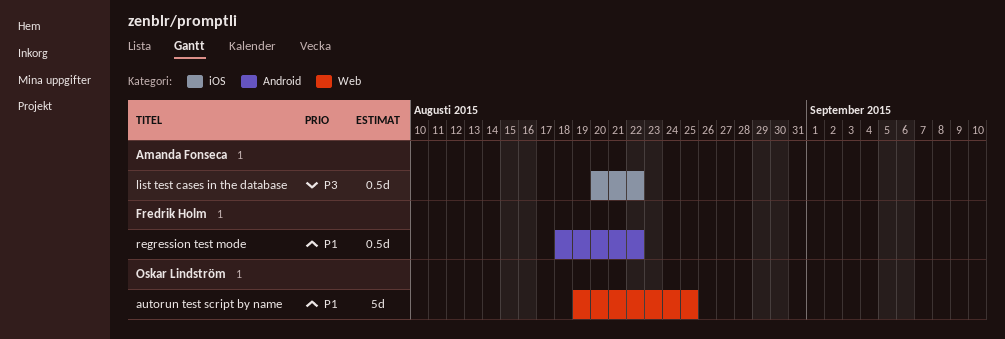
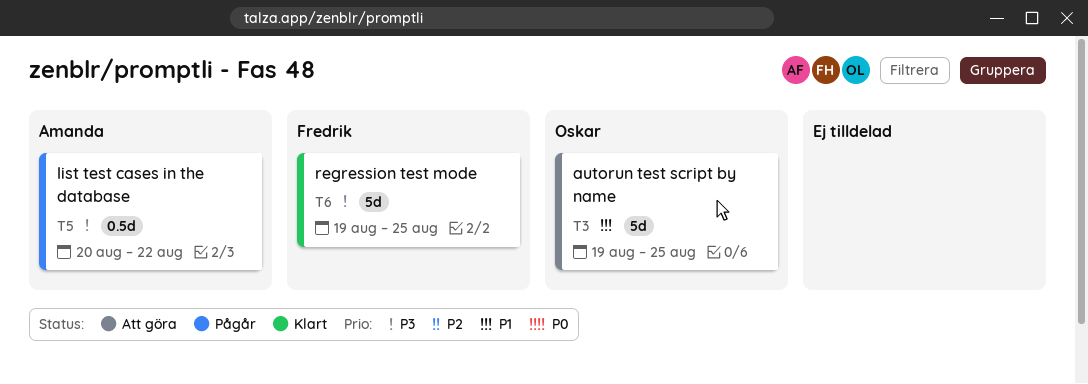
regression test mode, priority: P1 -> P3
regression test mode, estimate: 0.5d -> 5d
regression test mode, start: Aug 18 -> Aug 19
regression test mode, due: Aug 22 -> Aug 25

